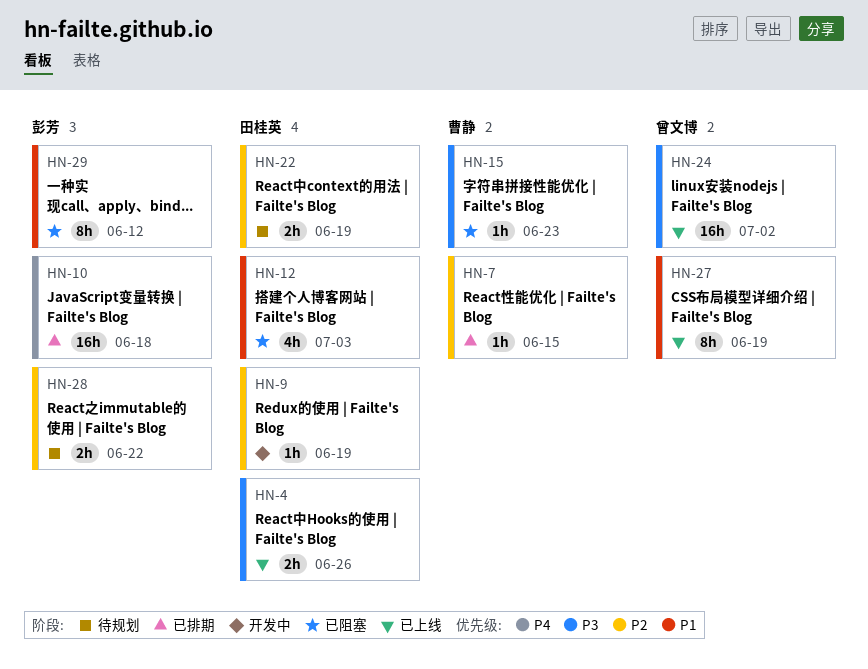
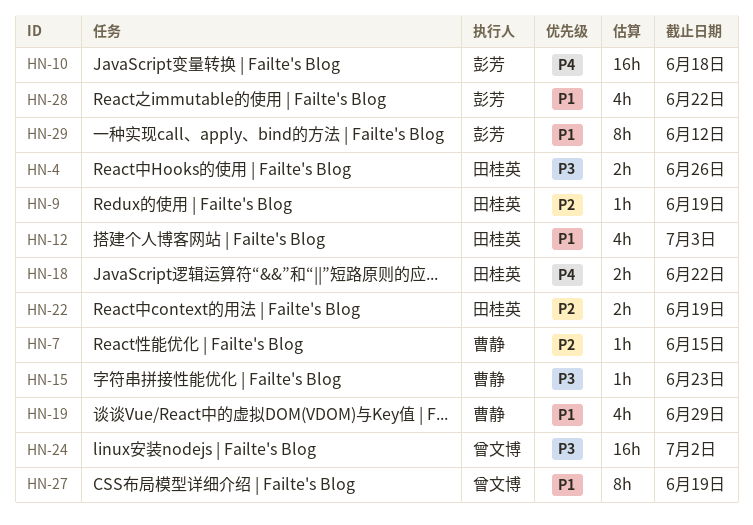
HN-18: none -> present
HN-19: none -> present
HN-28, priority: P2 -> P1
HN-28, estimate: 2h -> 4h

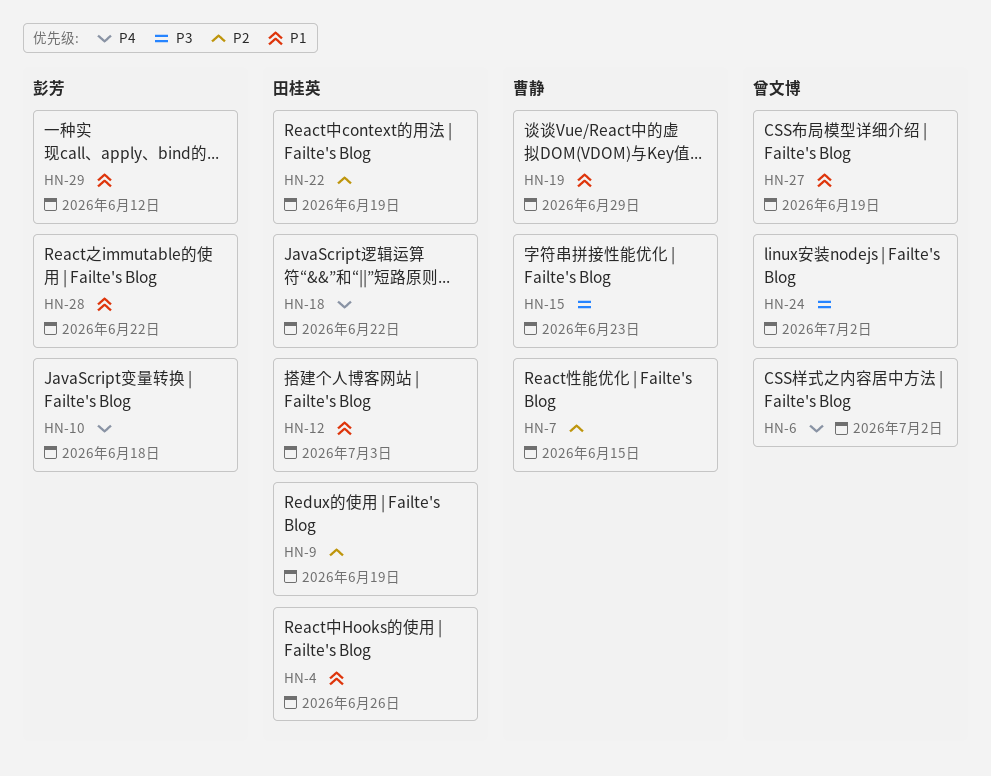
HN-4, priority: P3 -> P1
HN-6: none -> present

